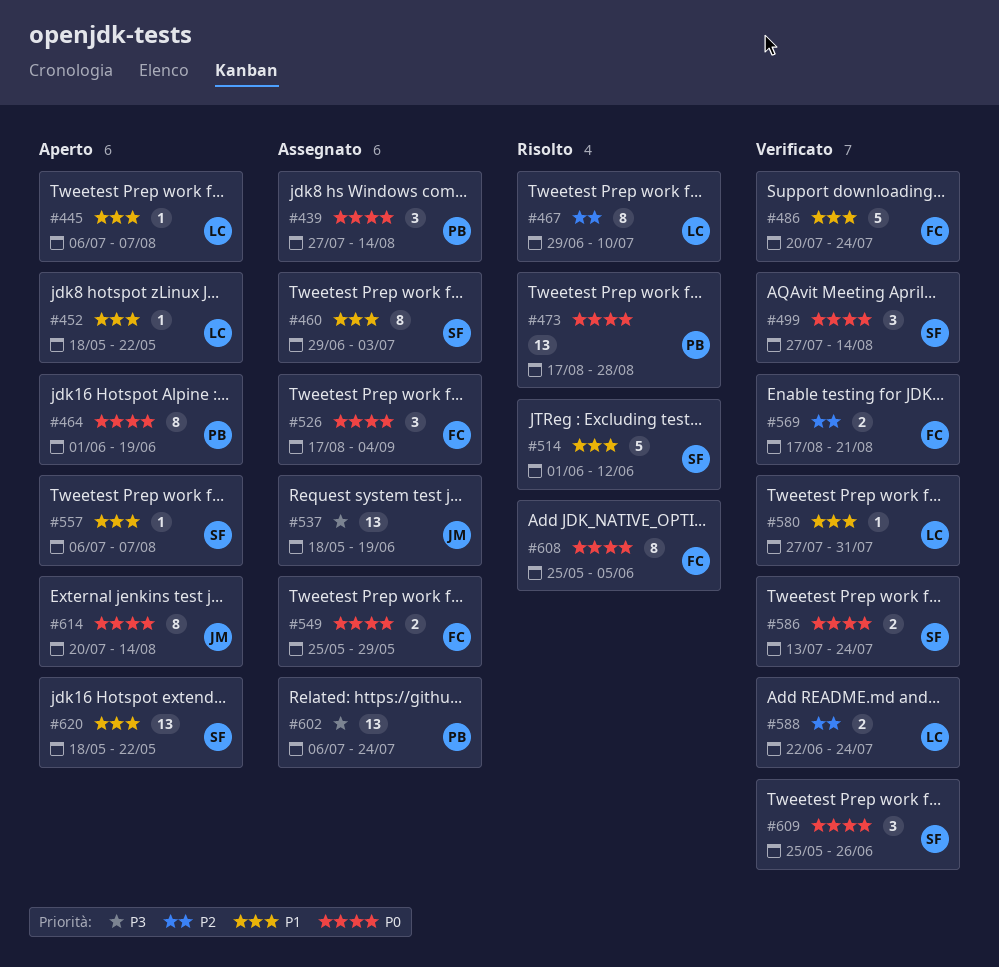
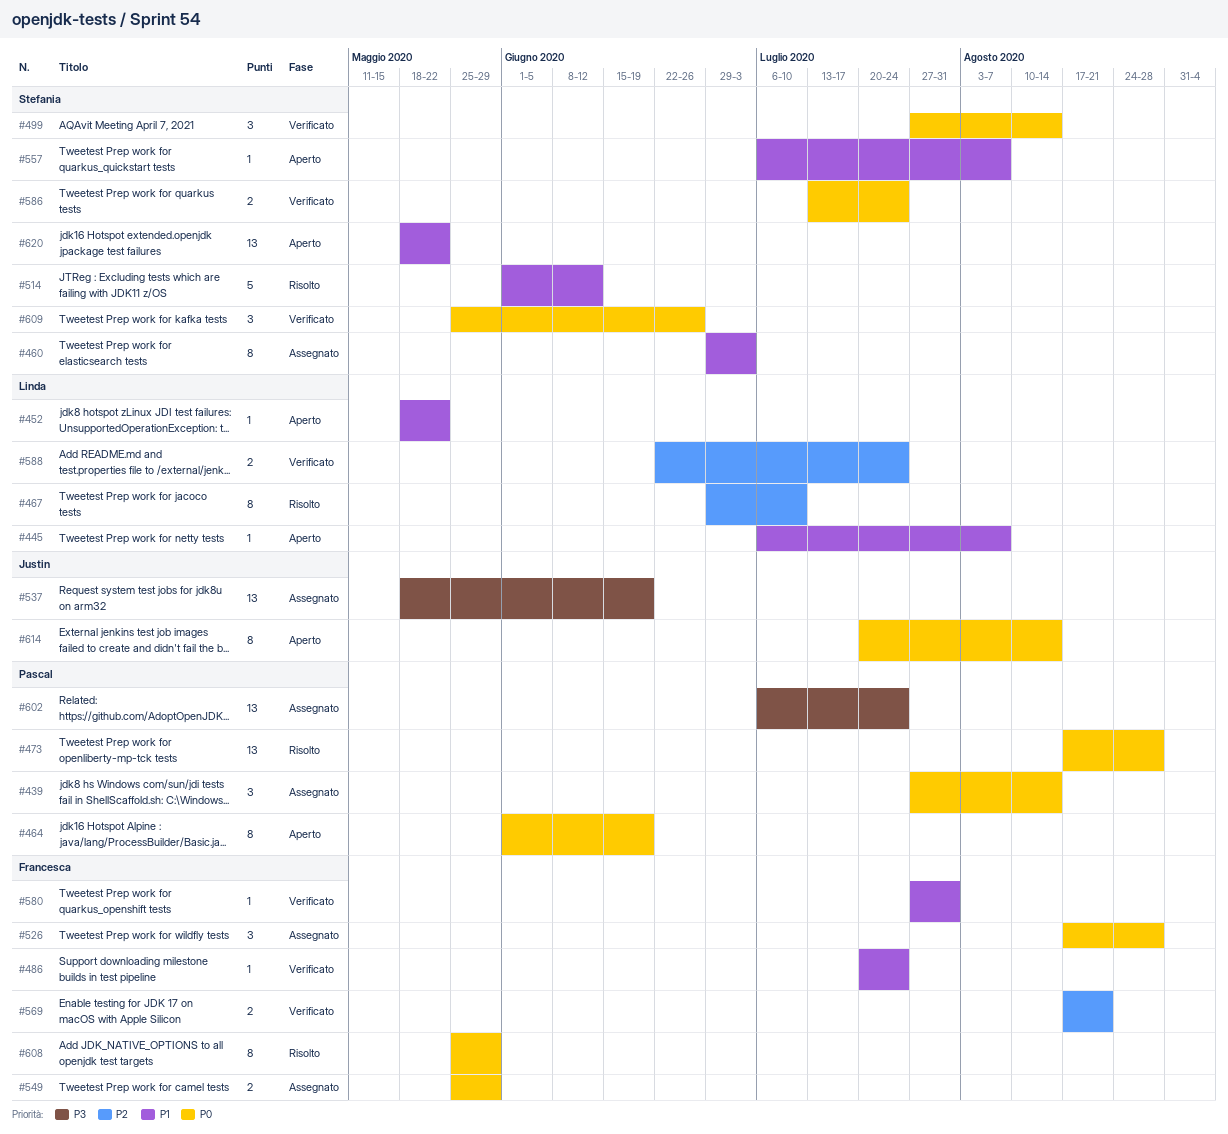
#486, estimate: 5 -> 1
#526, due: Sep 4 -> Aug 28
#580, owner: Linda -> Francesca
#608, due: Jun 5 -> May 29

